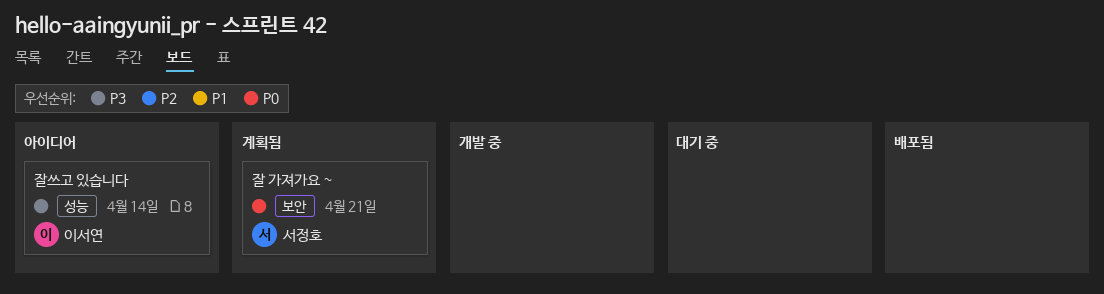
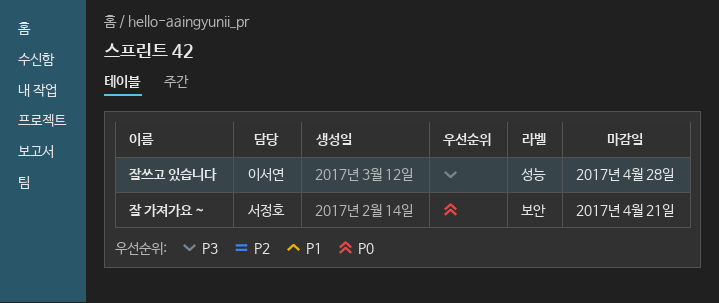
잘쓰고 있습니다, due: Apr 14 -> Apr 28

